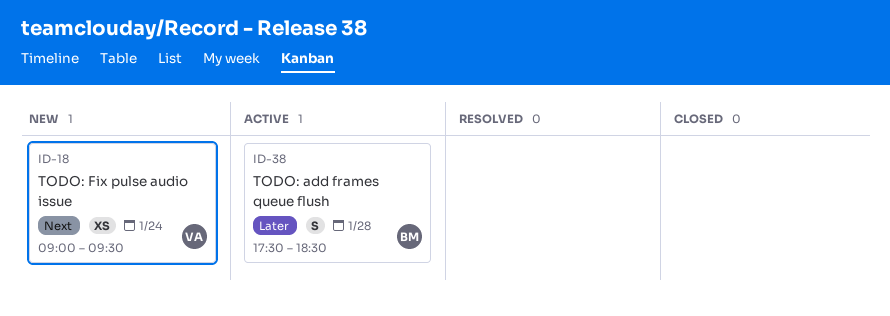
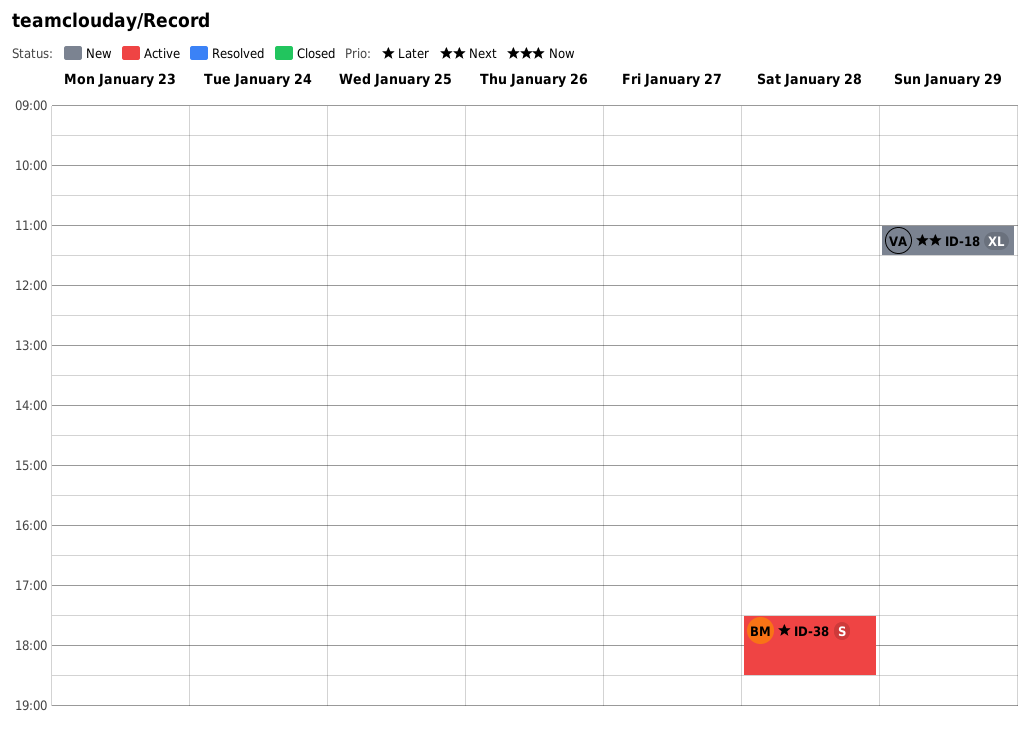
ID-18, estimate: XS -> XL
ID-18, day: Jan 24 -> Jan 29
ID-18, begins: 09:00 -> 11:00
ID-18, ends: 09:30 -> 11:30

